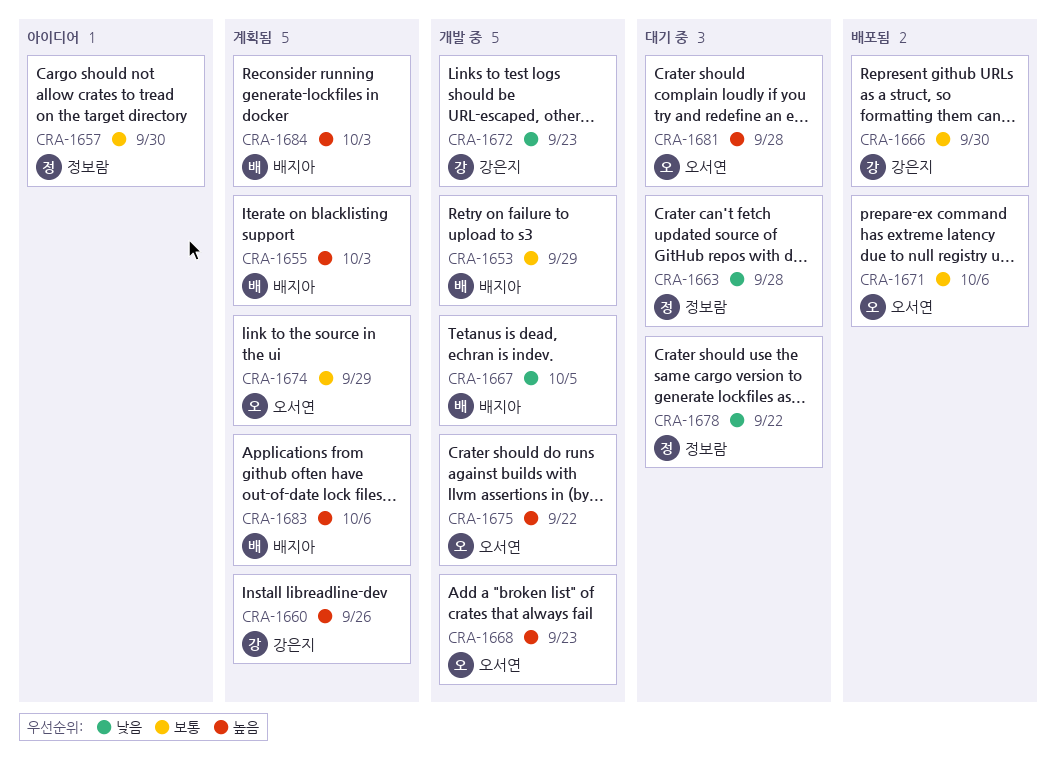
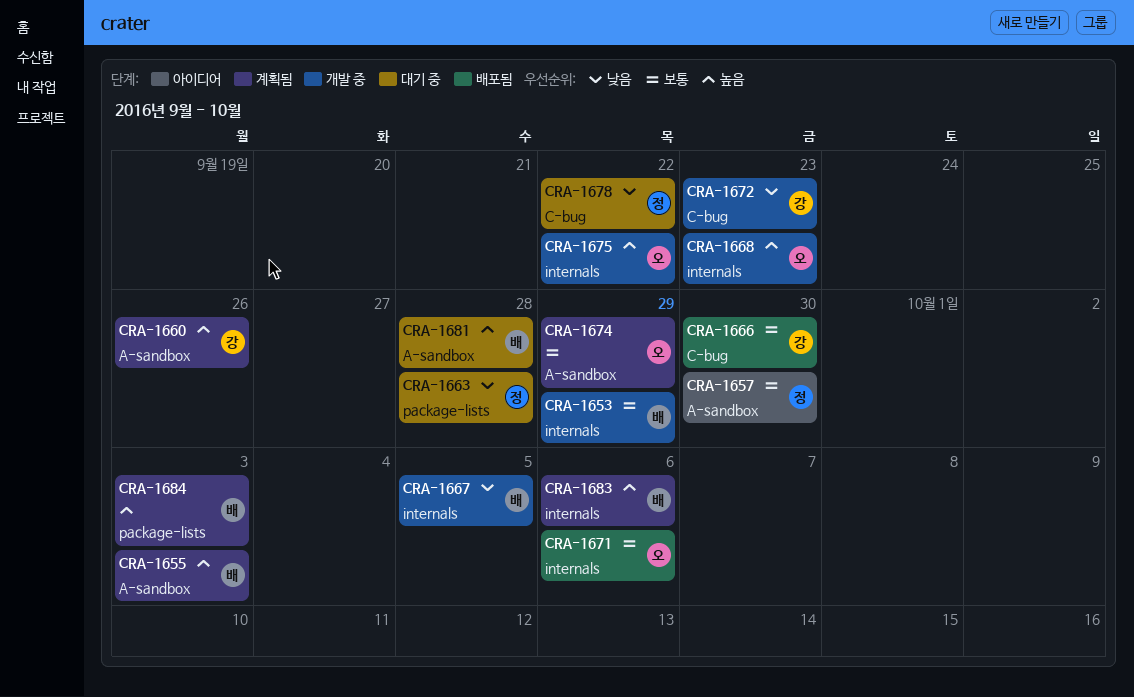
CRA-1681, owner: 오서연 -> 배지아

